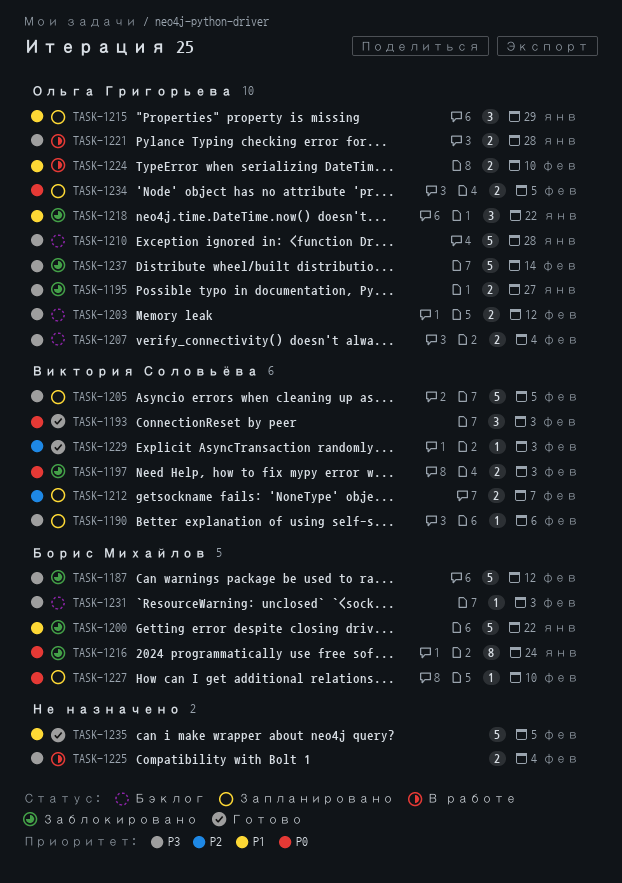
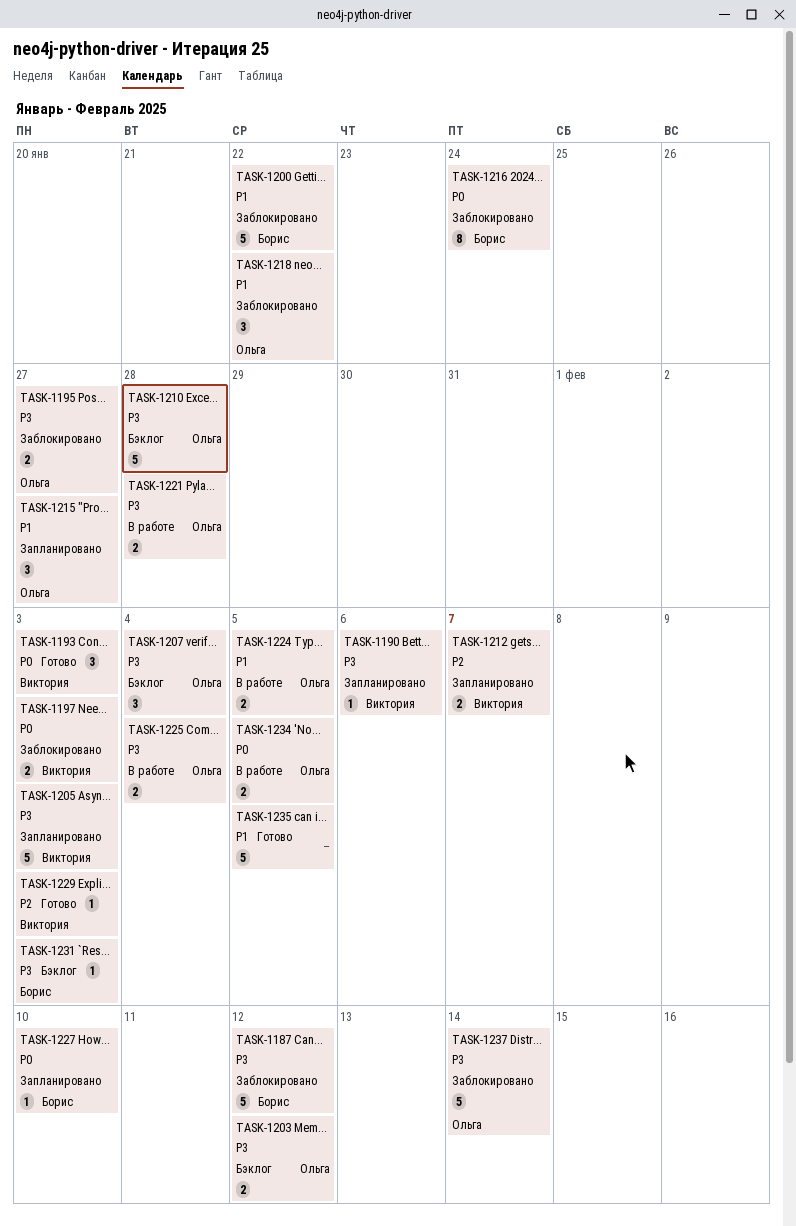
TASK-1205, due: Feb 5 -> Feb 3
TASK-1207, estimate: 2 -> 3
TASK-1215, due: Jan 29 -> Jan 27
TASK-1224, due: Feb 10 -> Feb 5
TASK-1225, owner: none -> Ольга Григорьева
TASK-1234, status: Запланировано -> В работе

